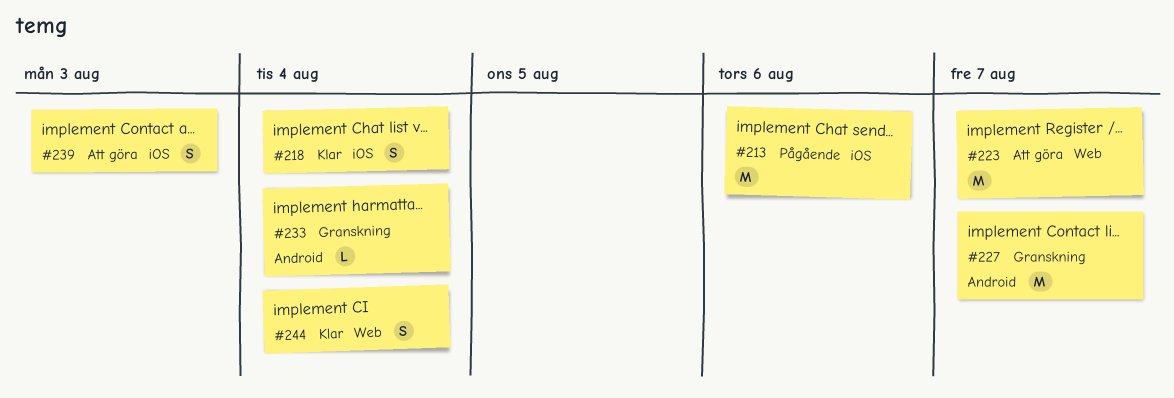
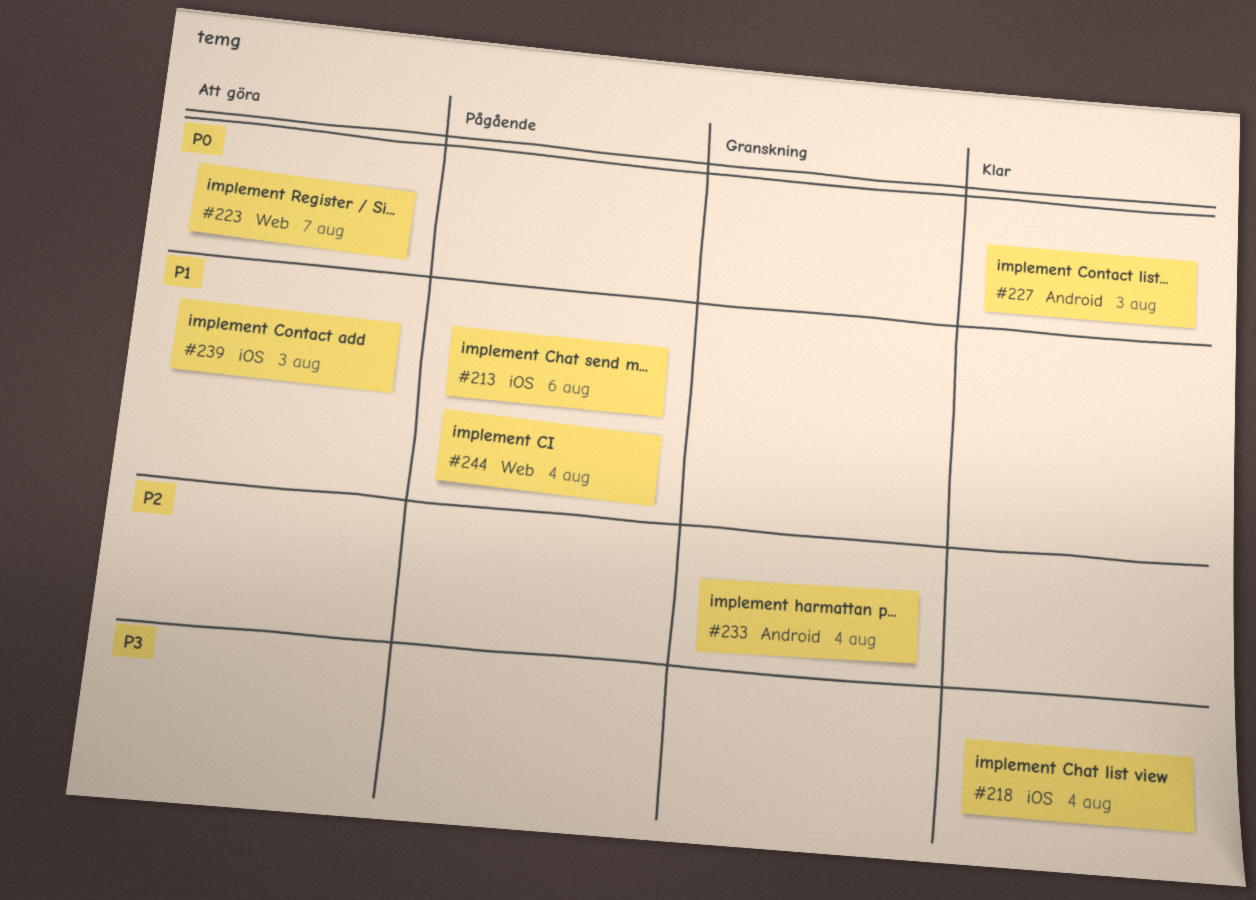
#227, status: Granskning -> Klar
#227, due: Aug 7 -> Aug 3
#244, status: Klar -> Pågående

